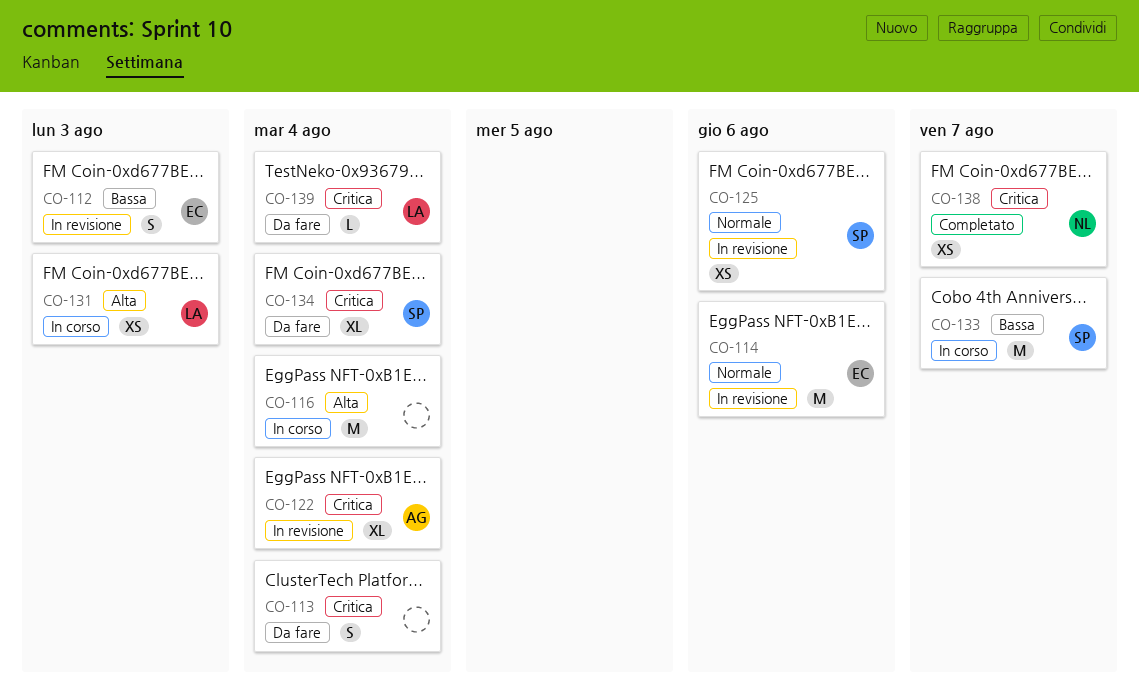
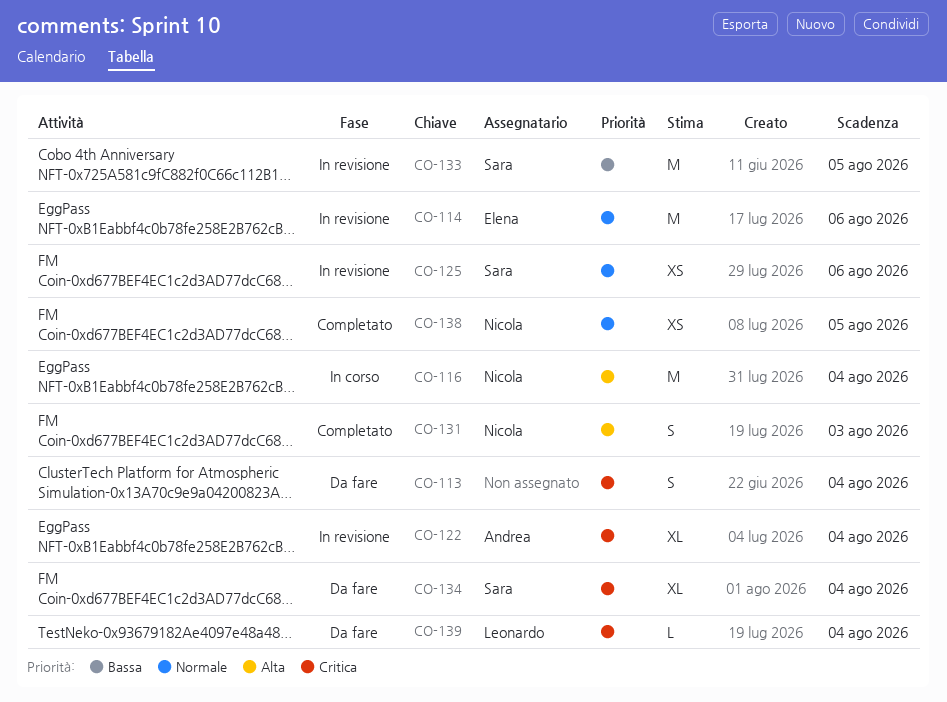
CO-112: present -> none
CO-116, owner: none -> Nicola
CO-131, status: In corso -> Completato
CO-131, owner: Leonardo -> Nicola
CO-131, estimate: XS -> S
CO-133, status: In corso -> In revisione
CO-133, due: Aug 7 -> Aug 5
CO-138, priority: Critica -> Normale
CO-138, due: Aug 7 -> Aug 5

